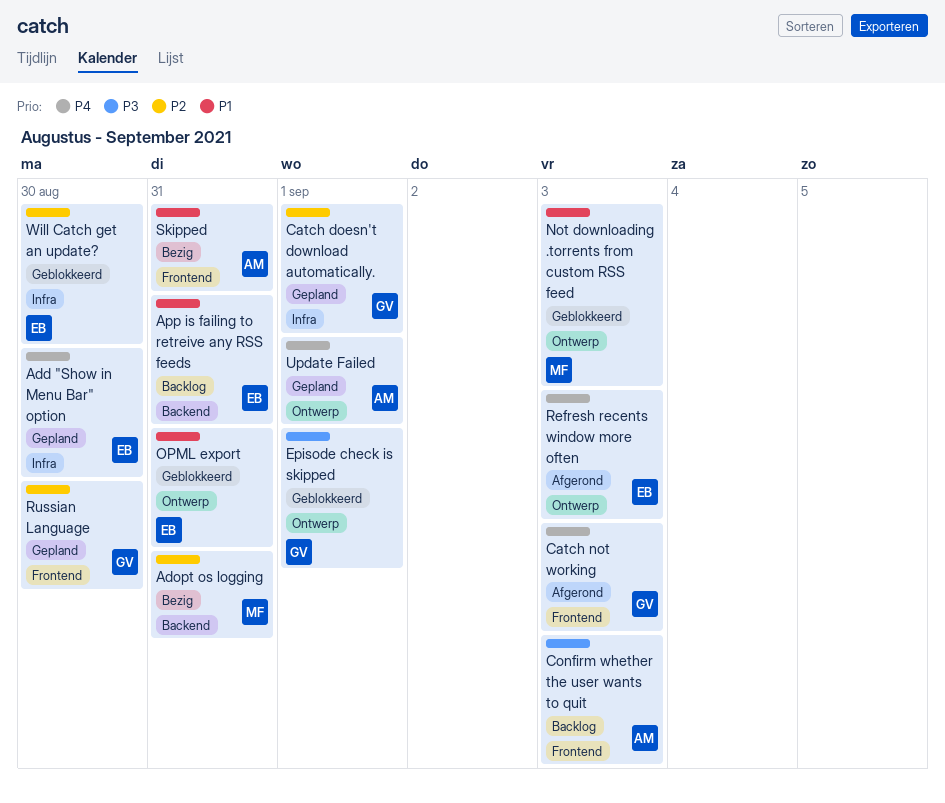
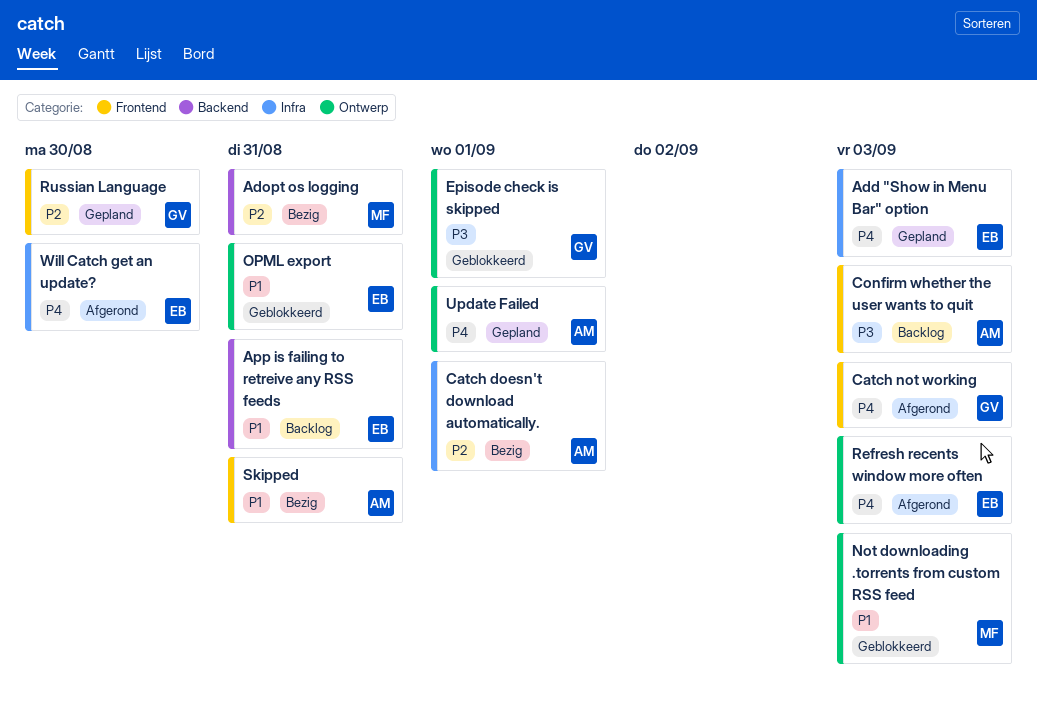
Add "Show in Menu Bar" option, due: Aug 30 -> Sep 3
Catch doesn't download automatically., status: Gepland -> Bezig
Catch doesn't download automatically., owner: GV -> AM
Will Catch get an update?, status: Geblokkeerd -> Afgerond
Will Catch get an update?, priority: P2 -> P4

